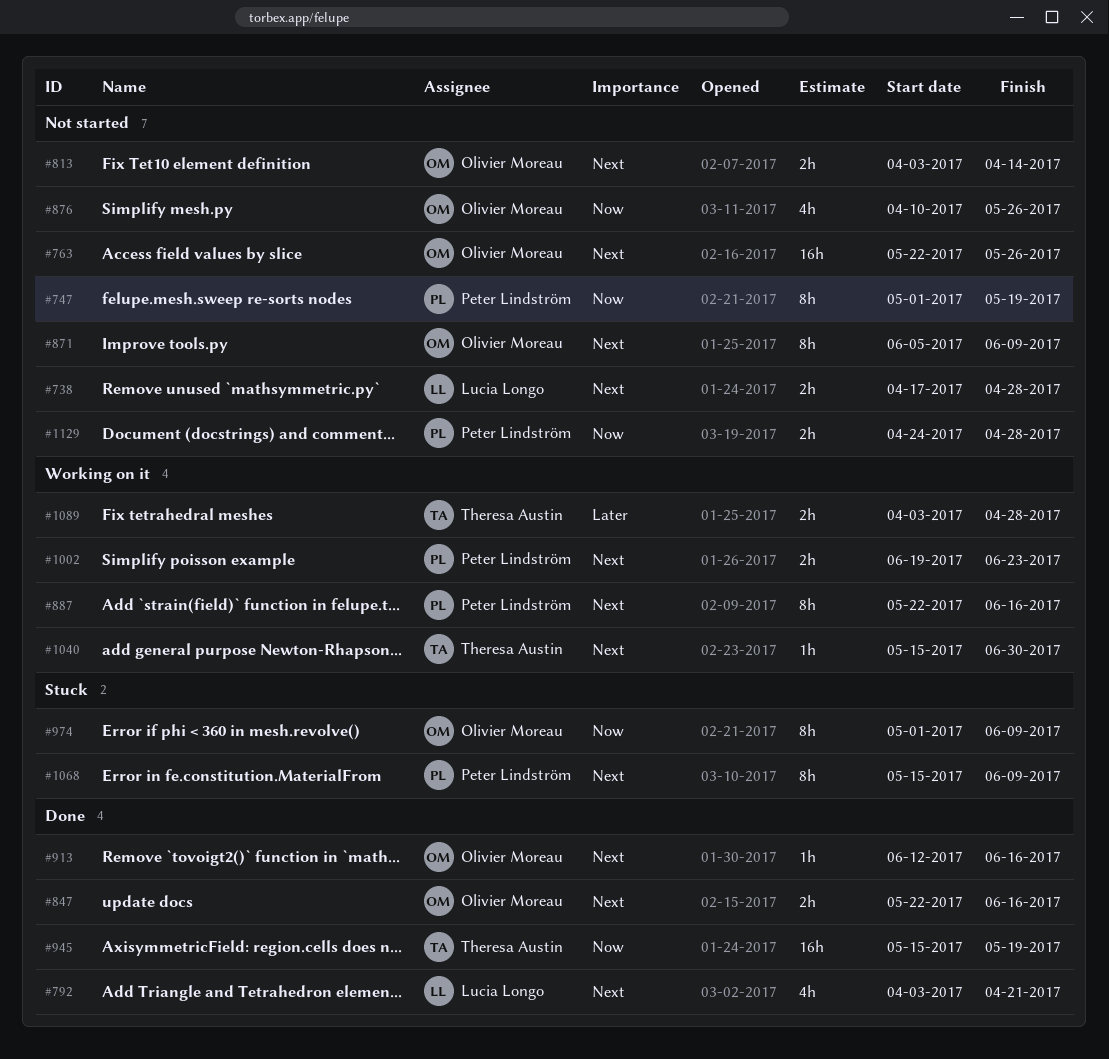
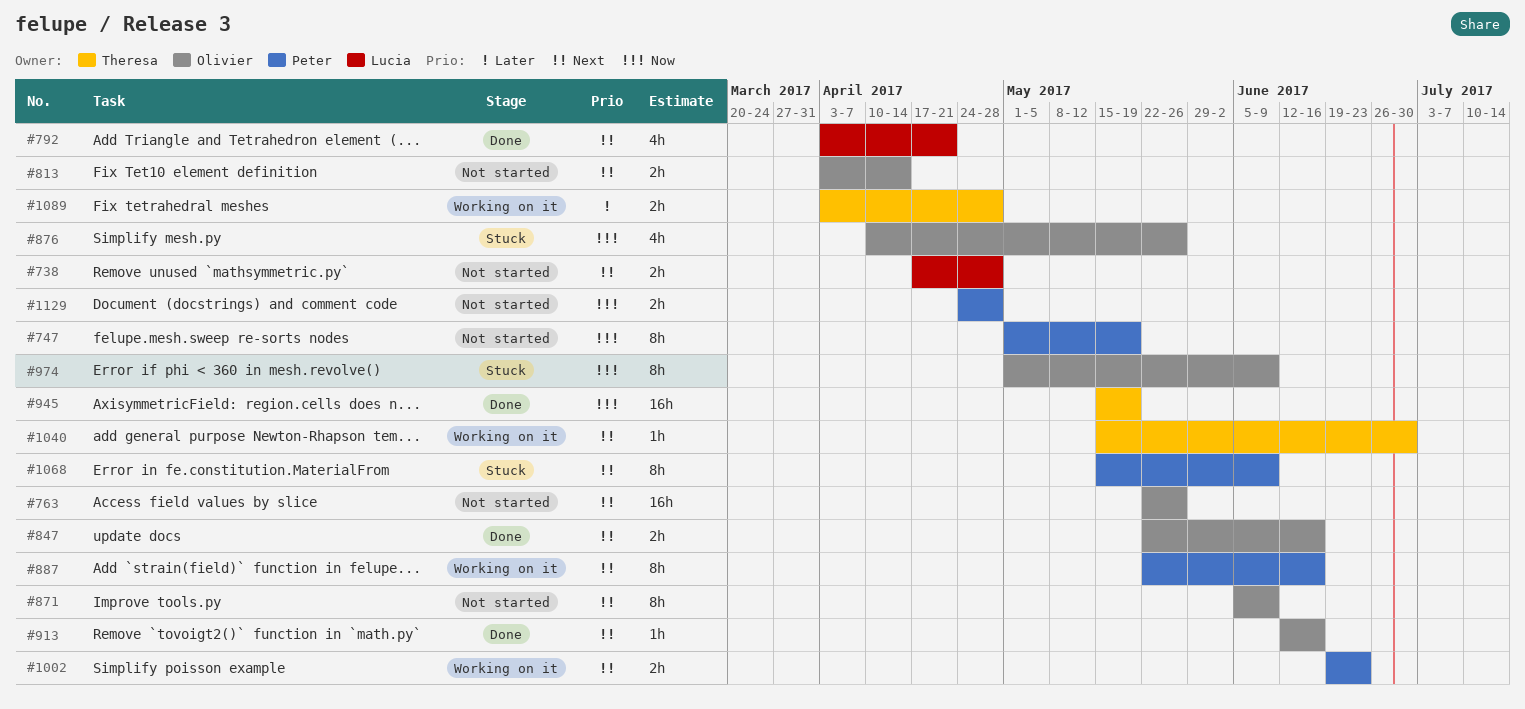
#876, status: Not started -> Stuck

